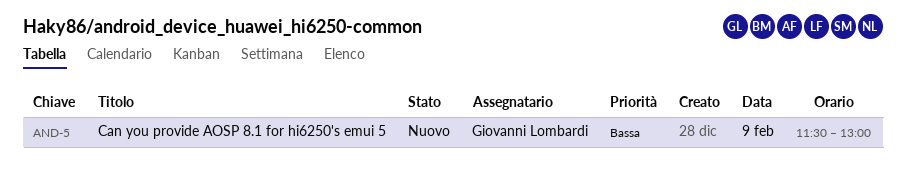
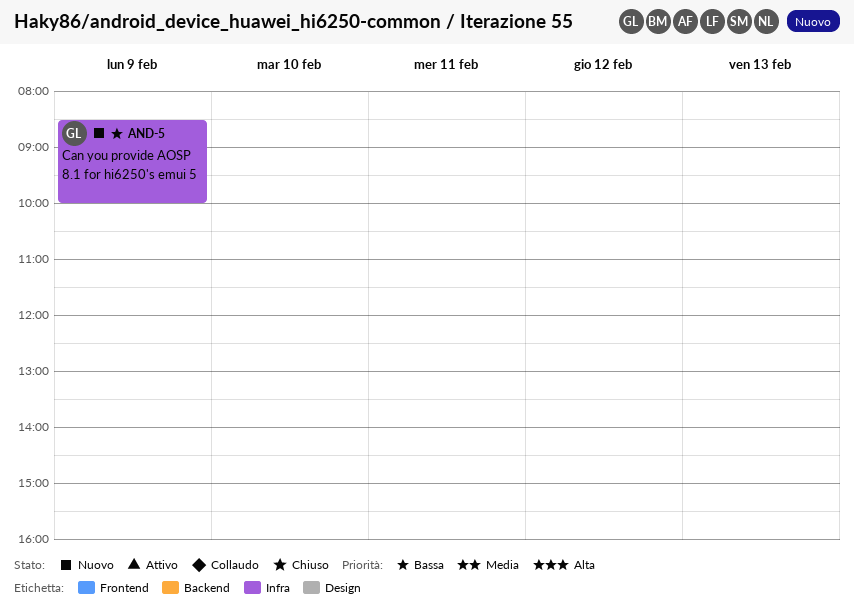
AND-5, begins: 11:30 -> 08:30
AND-5, ends: 13:00 -> 10:00

